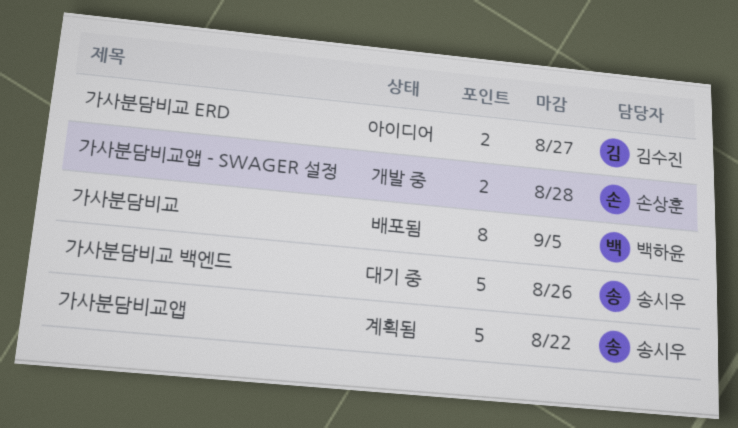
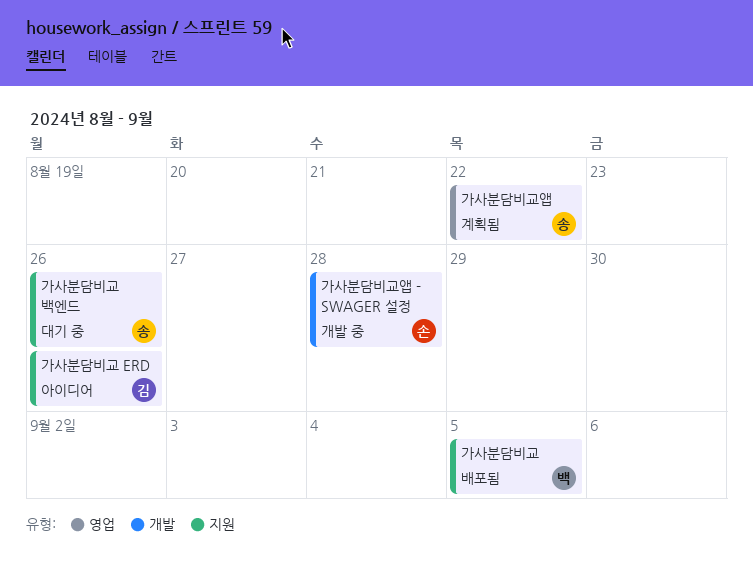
가사분담비교 ERD, due: Aug 27 -> Aug 26

